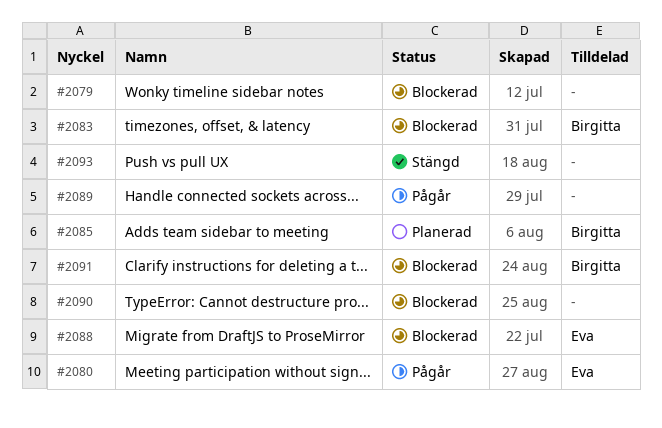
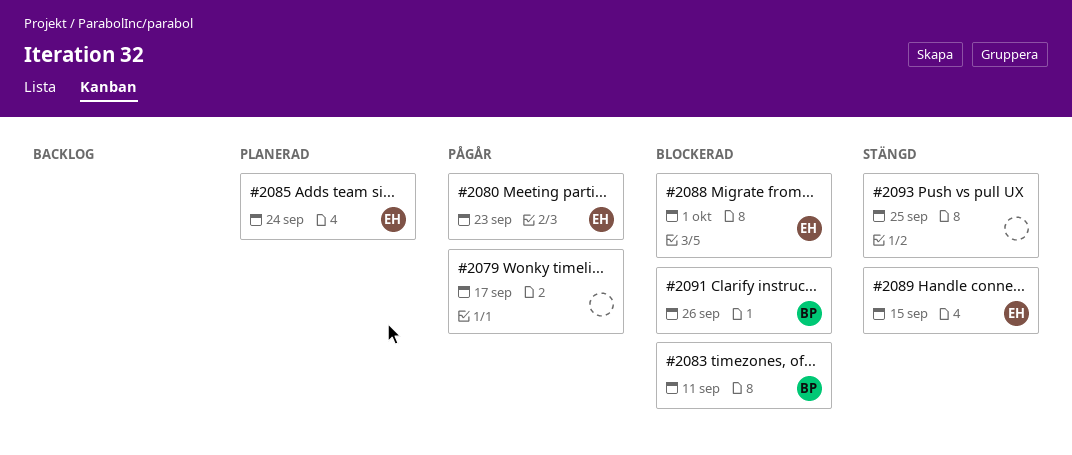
#2079, status: Blockerad -> Pågår
#2085, owner: Birgitta -> Eva
#2089, status: Pågår -> Stängd
#2089, owner: none -> Eva
#2090: present -> none

